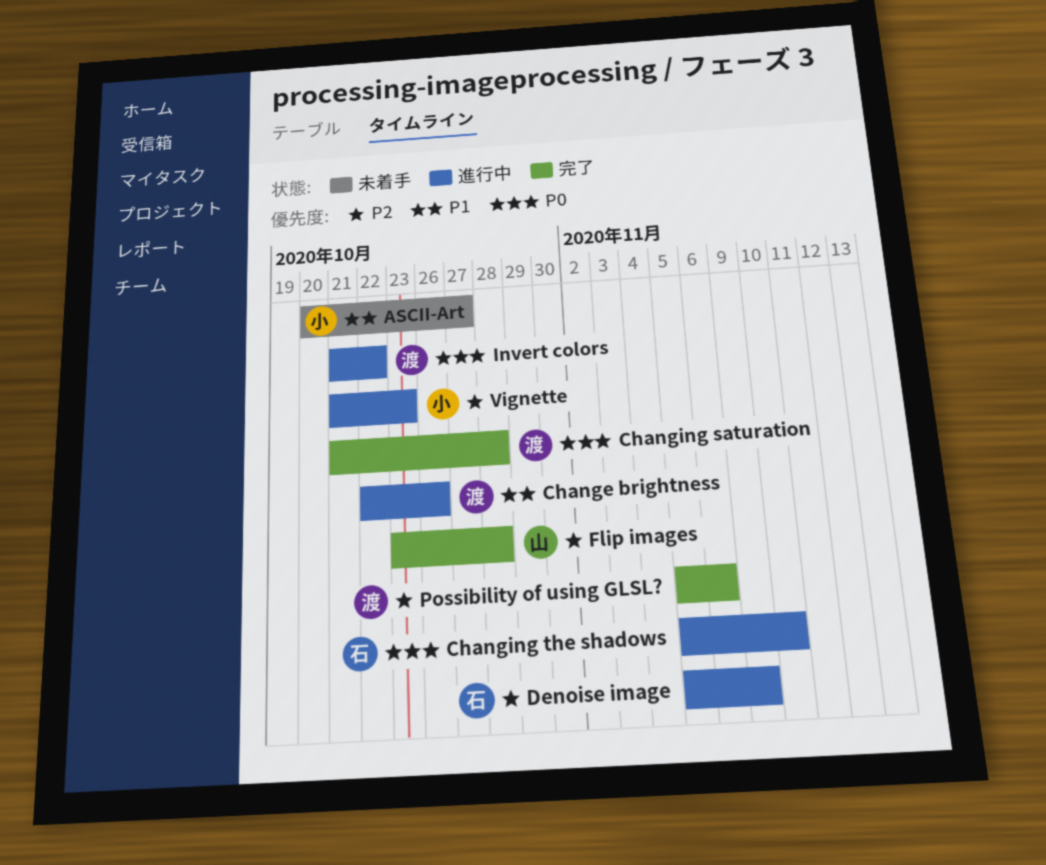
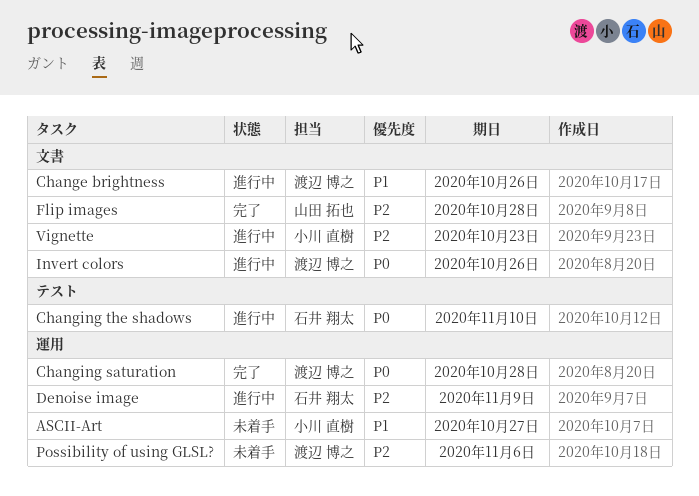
Invert colors, due: Oct 22 -> Oct 26
Possibility of using GLSL?, status: 完了 -> 未着手

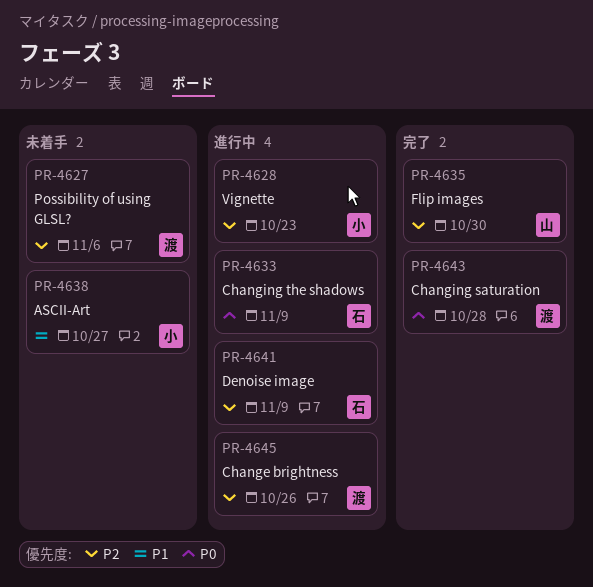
Change brightness, priority: P1 -> P2
Changing the shadows, due: Nov 10 -> Nov 9
Flip images, due: Oct 28 -> Oct 30
Invert colors: present -> none

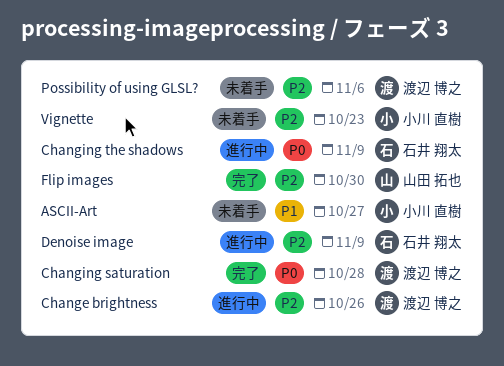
Vignette, status: 進行中 -> 未着手

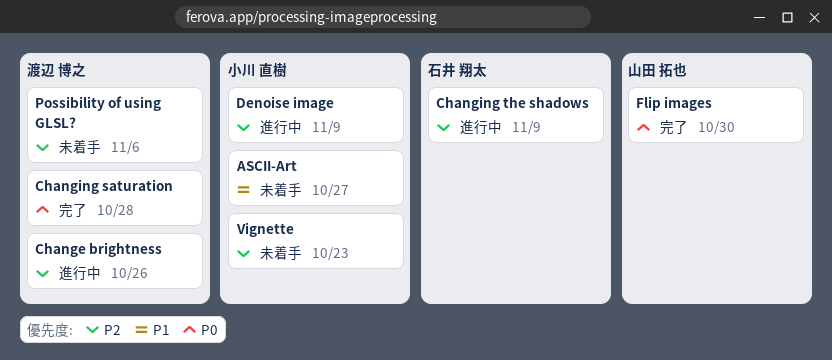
Changing the shadows, priority: P0 -> P2
Denoise image, owner: 石井 翔太 -> 小川 直樹
Flip images, priority: P2 -> P0

